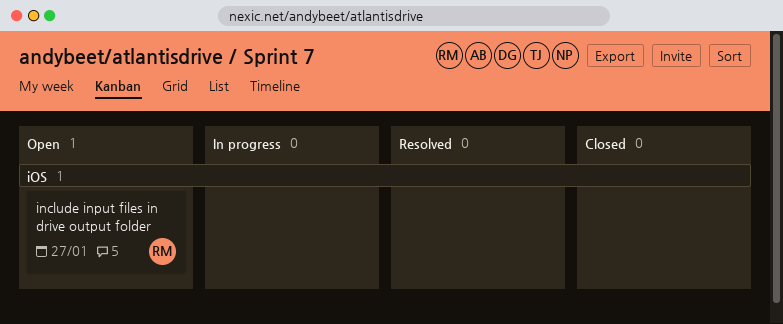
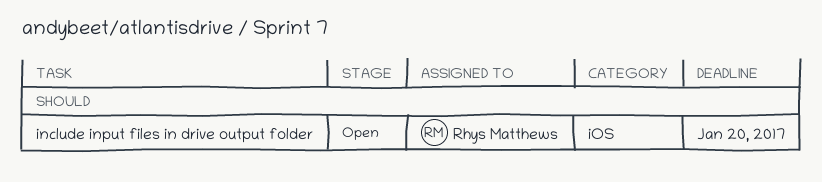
include input files in drive output folder, due: Jan 27 -> Jan 20

